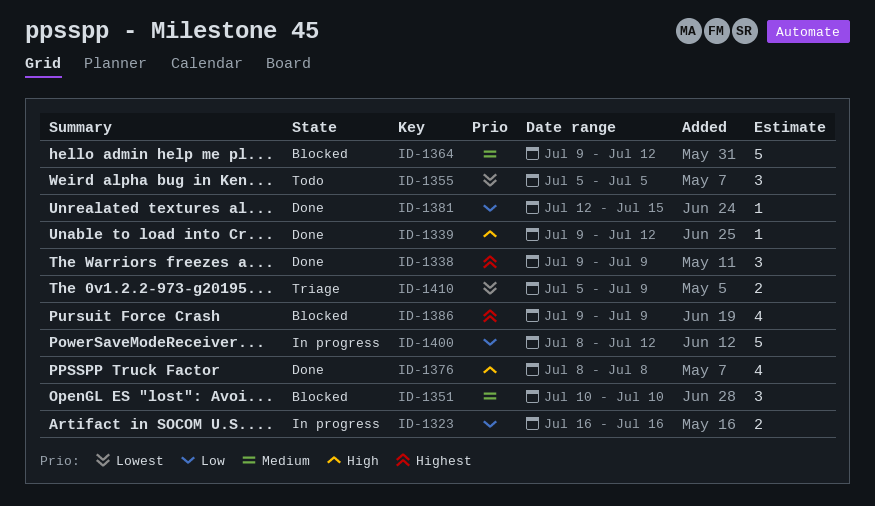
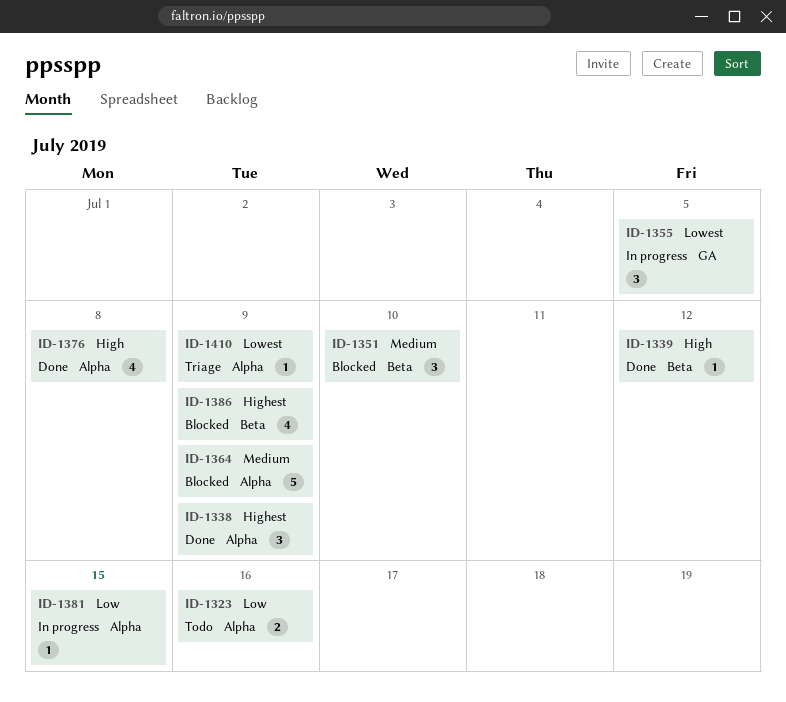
ID-1323, status: In progress -> Todo
ID-1355, status: Todo -> In progress
ID-1364, due: Jul 12 -> Jul 9
ID-1381, status: Done -> In progress
ID-1400: present -> none
ID-1410, estimate: 2 -> 1

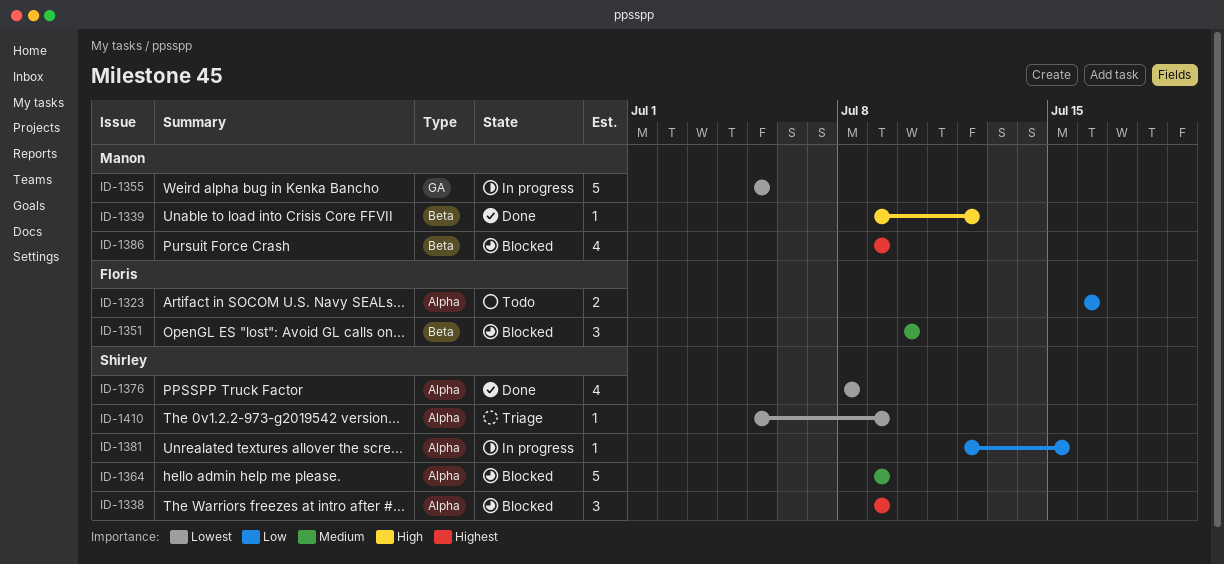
ID-1338, status: Done -> Blocked
ID-1355, estimate: 3 -> 5
ID-1376, priority: High -> Lowest

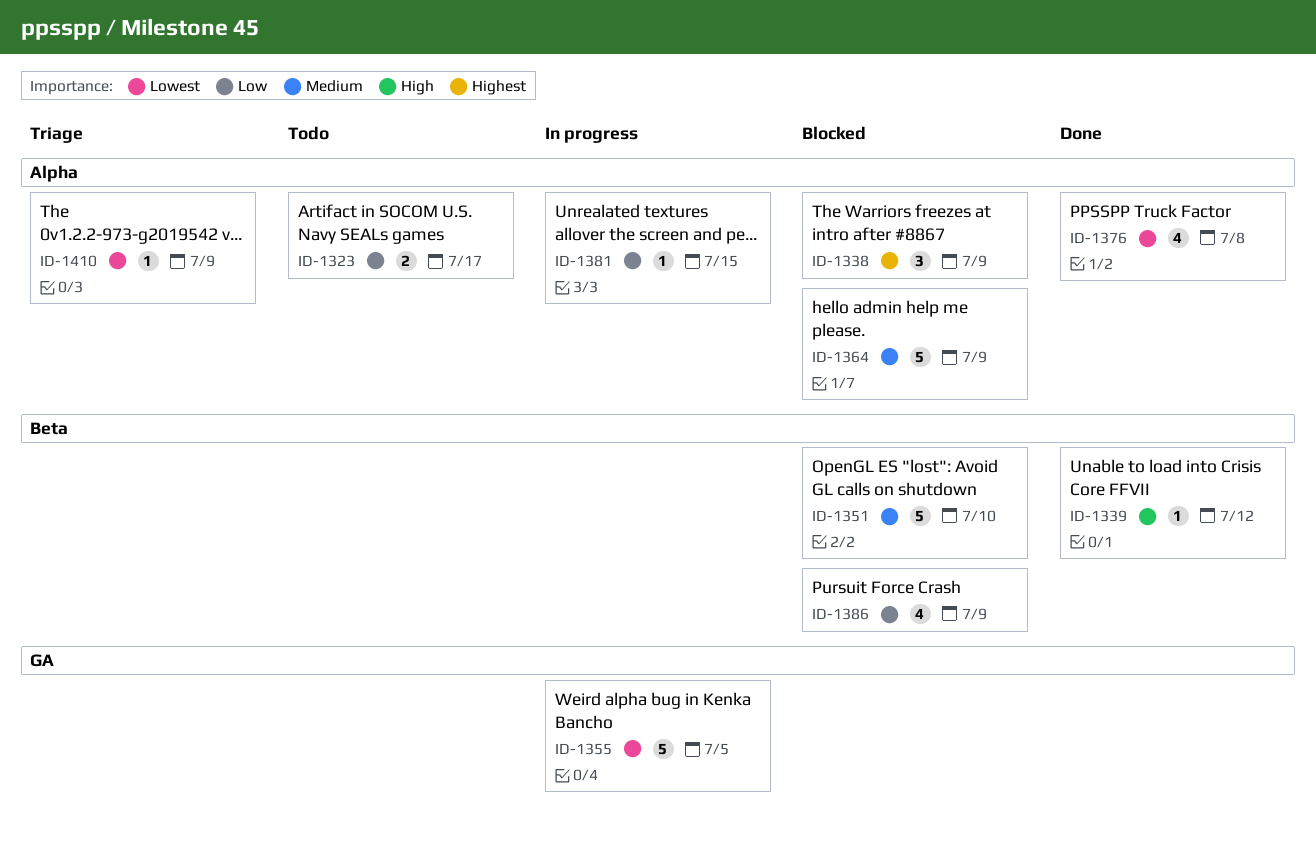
ID-1323, due: Jul 16 -> Jul 17
ID-1351, estimate: 3 -> 5
ID-1386, priority: Highest -> Low

